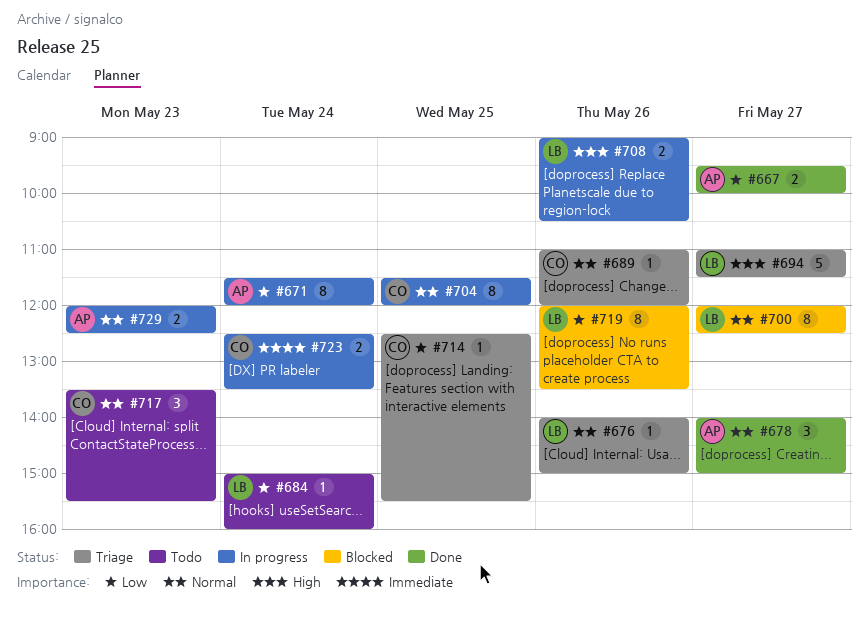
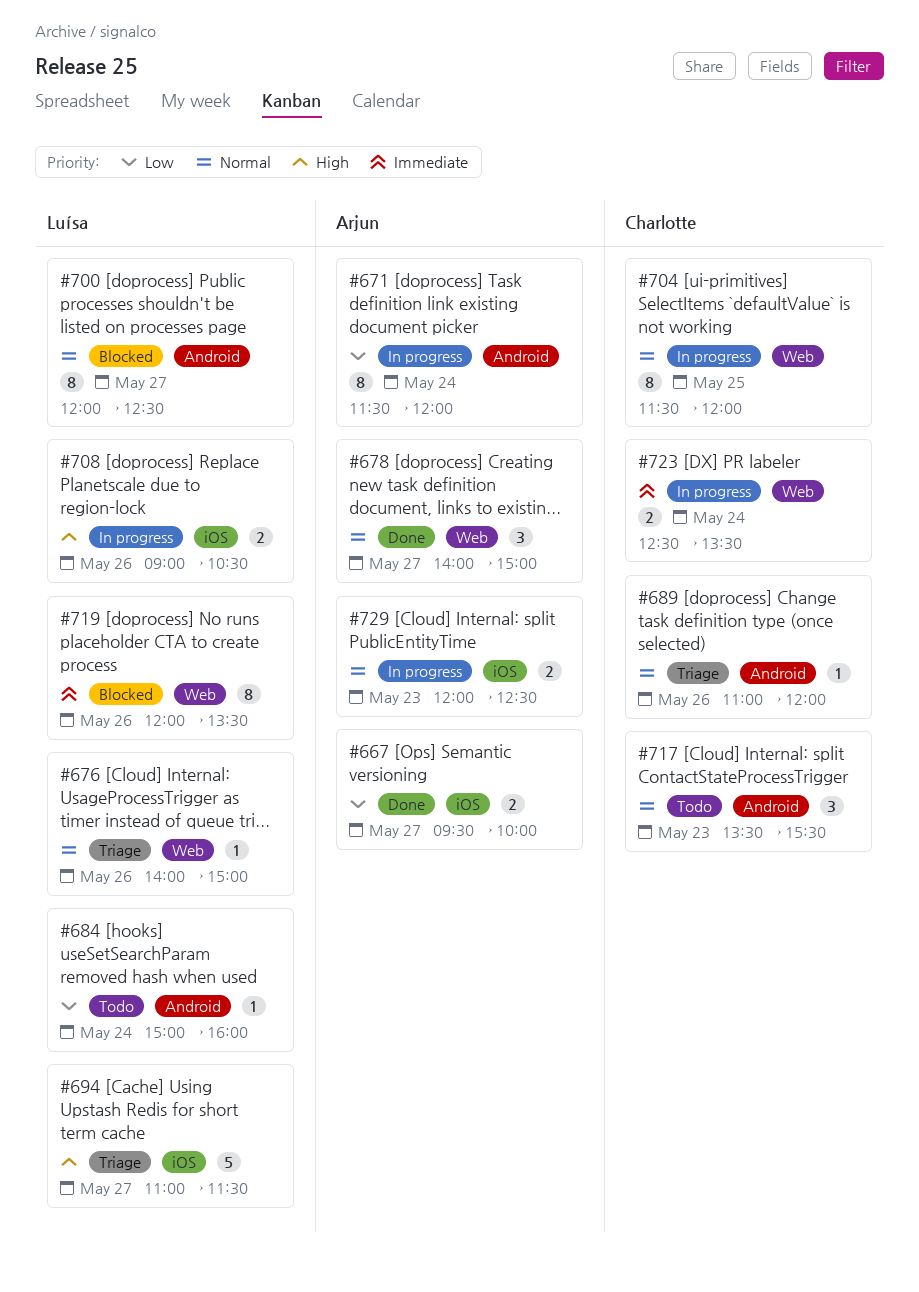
#714: present -> none
#719, priority: Low -> Immediate

